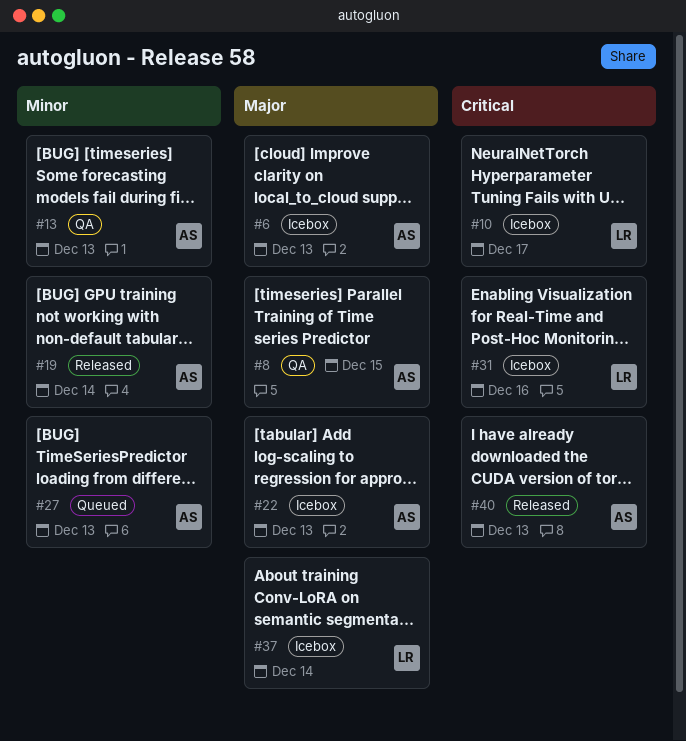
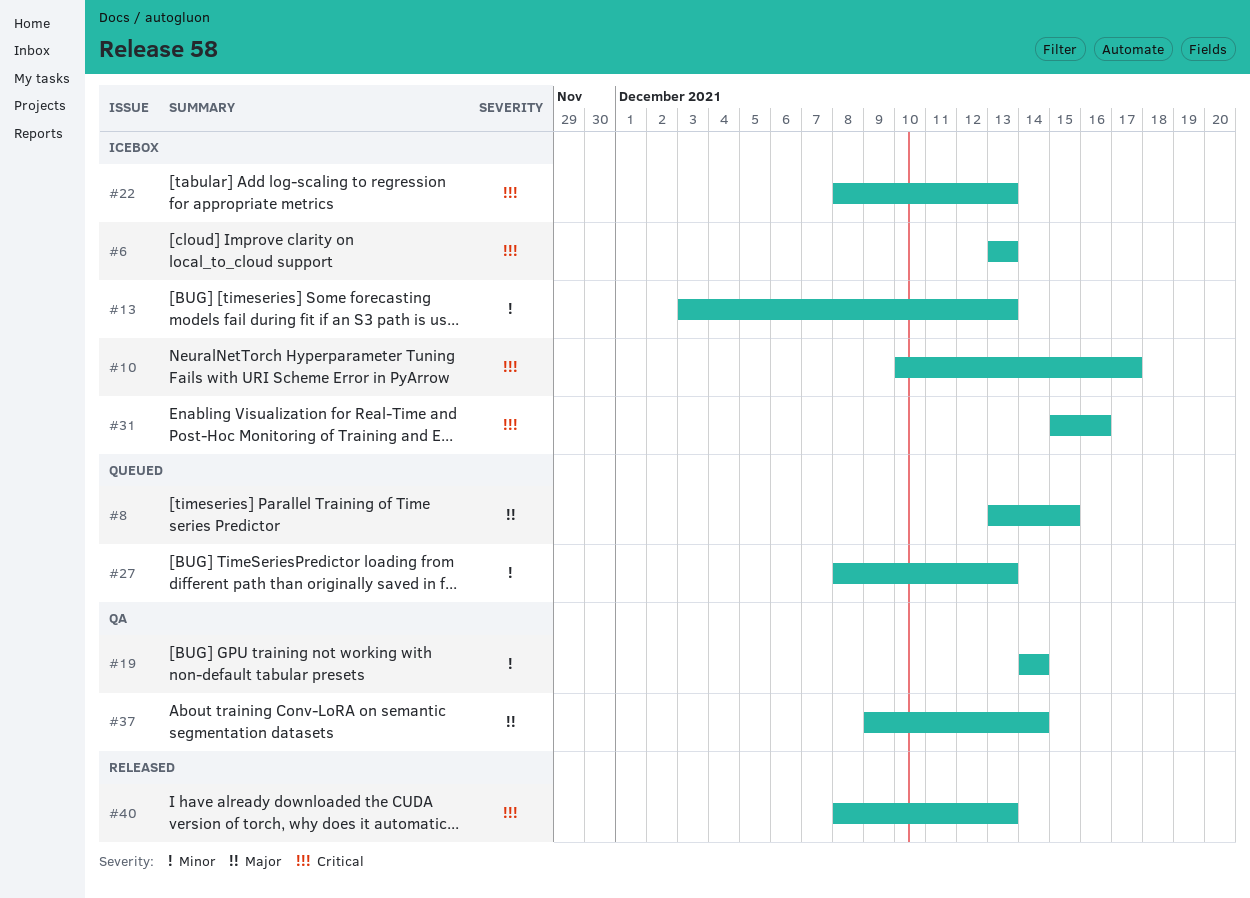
#6, priority: Major -> Critical
#8, status: QA -> Queued
#13, status: QA -> Icebox
#19, status: Released -> QA
#22, priority: Major -> Critical
#37, status: Icebox -> QA

